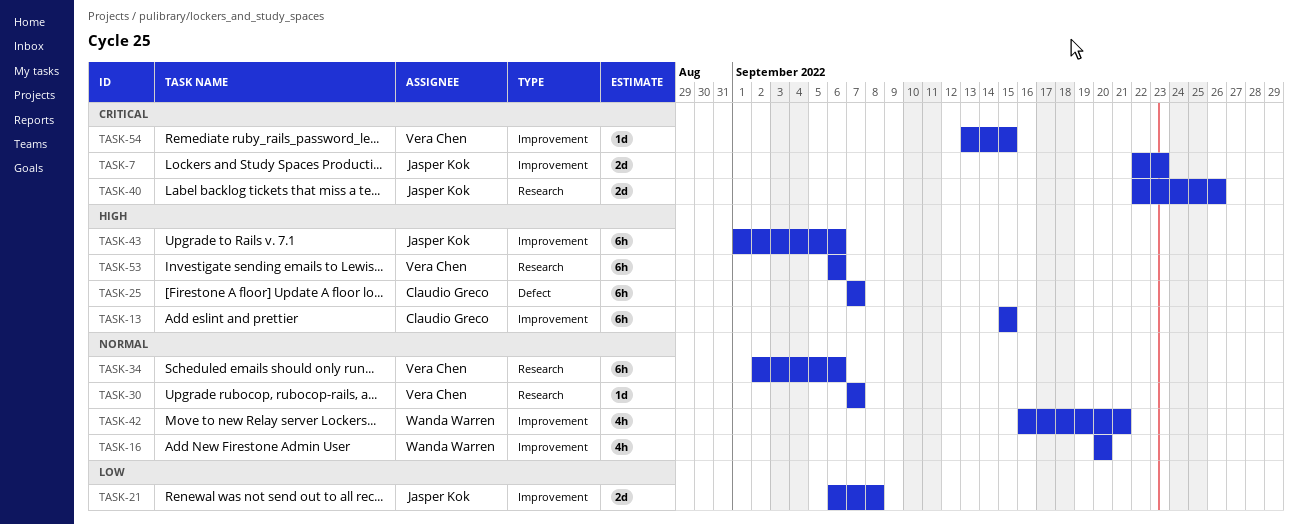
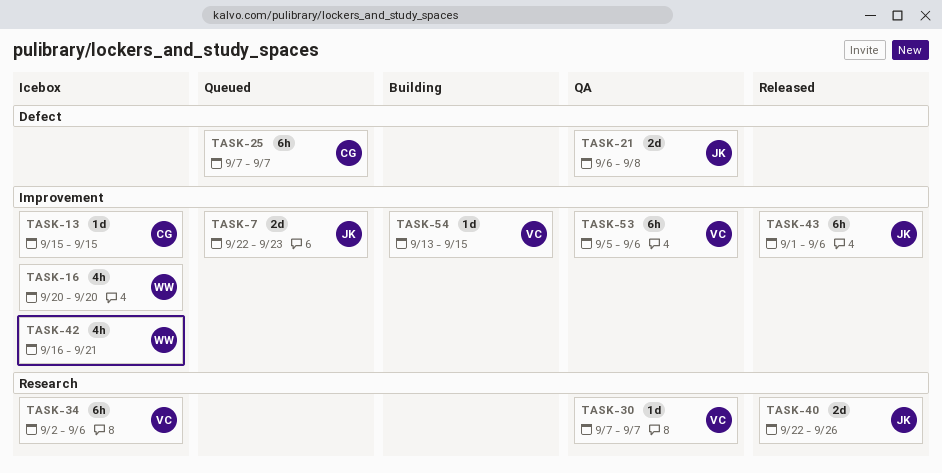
TASK-13, estimate: 6h -> 1d
TASK-21, label: Improvement -> Defect
TASK-53, label: Research -> Improvement
TASK-53, start: Sep 6 -> Sep 5

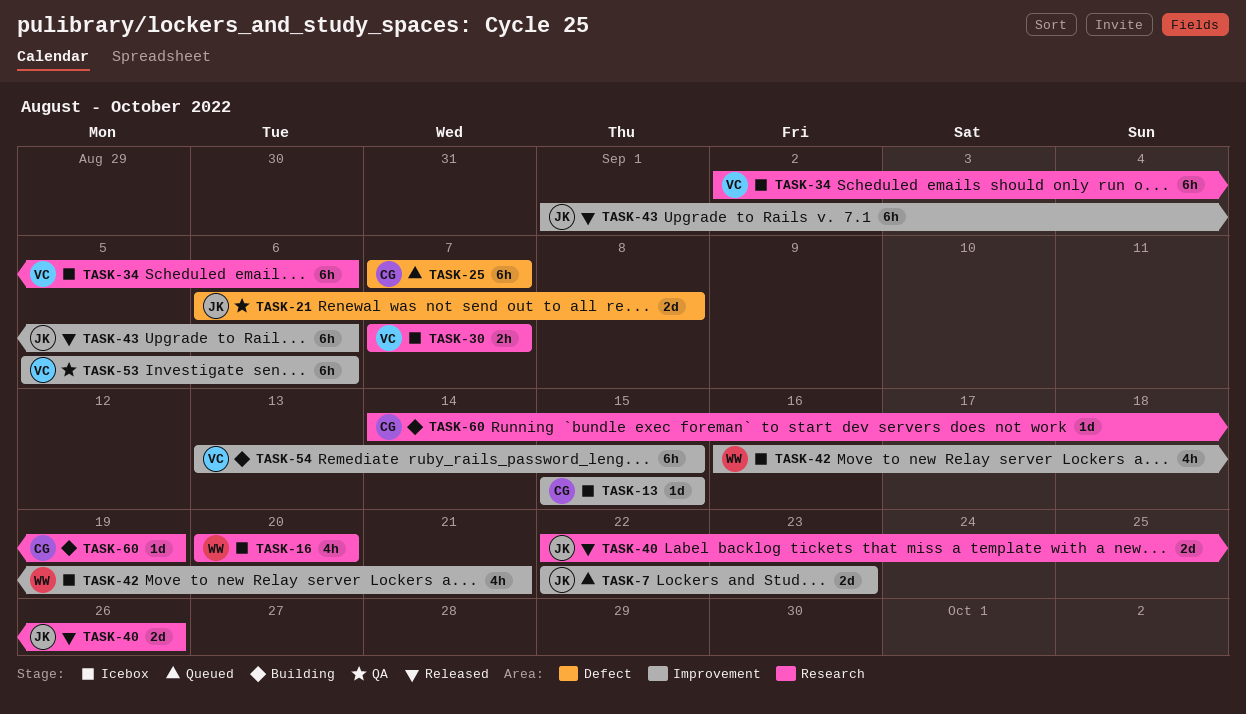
TASK-16, label: Improvement -> Research
TASK-30, status: QA -> Icebox
TASK-30, estimate: 1d -> 2h
TASK-54, estimate: 1d -> 6h
TASK-60: none -> present

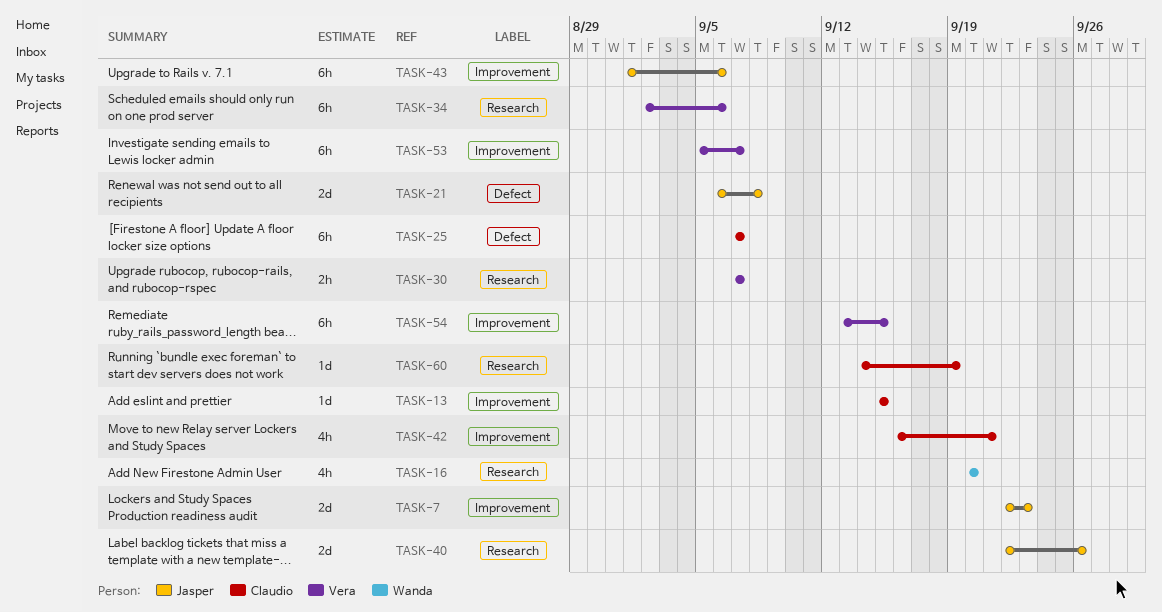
TASK-42, owner: Wanda -> Claudio
TASK-53, due: Sep 6 -> Sep 7

